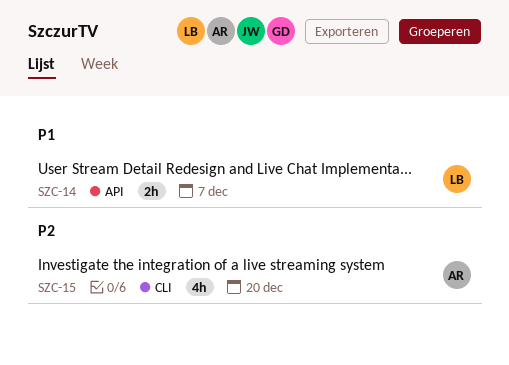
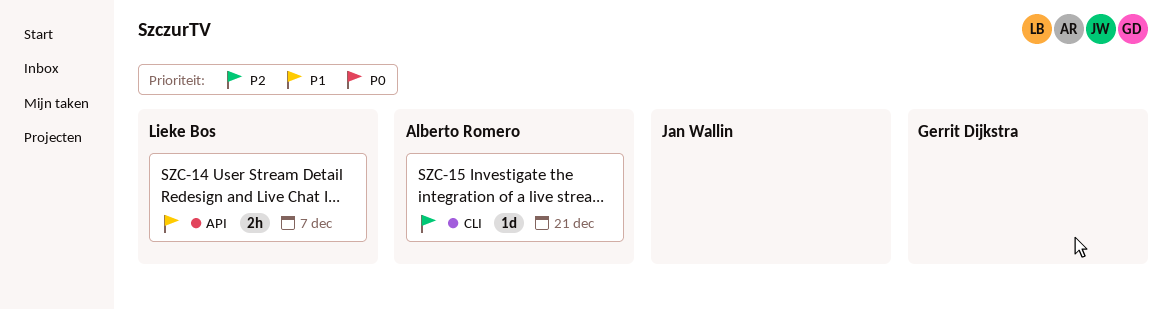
SZC-15, estimate: 4h -> 1d
SZC-15, due: Dec 20 -> Dec 21

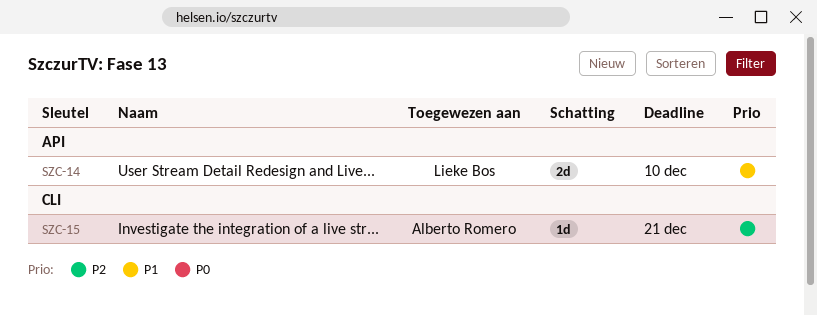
SZC-14, estimate: 2h -> 2d
SZC-14, due: Dec 7 -> Dec 10

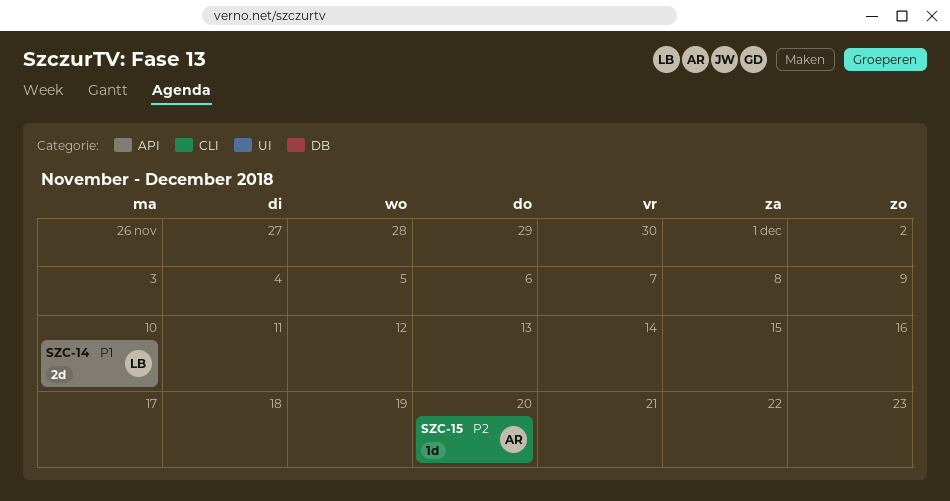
SZC-15, due: Dec 21 -> Dec 20

